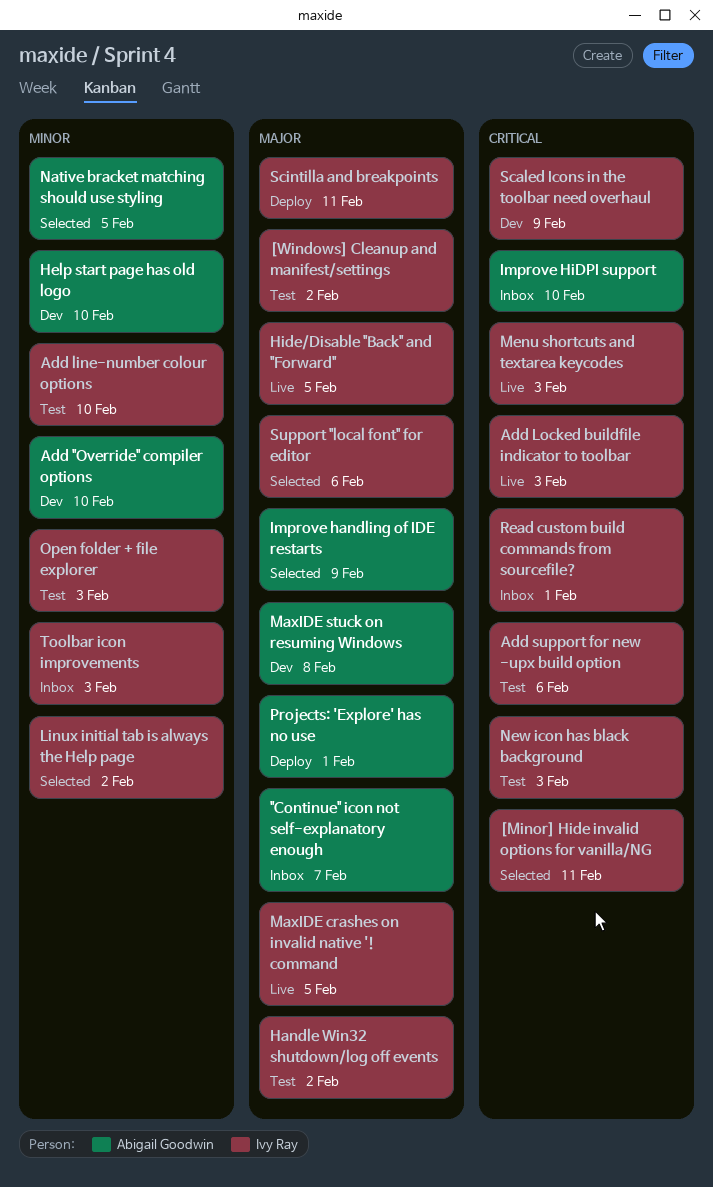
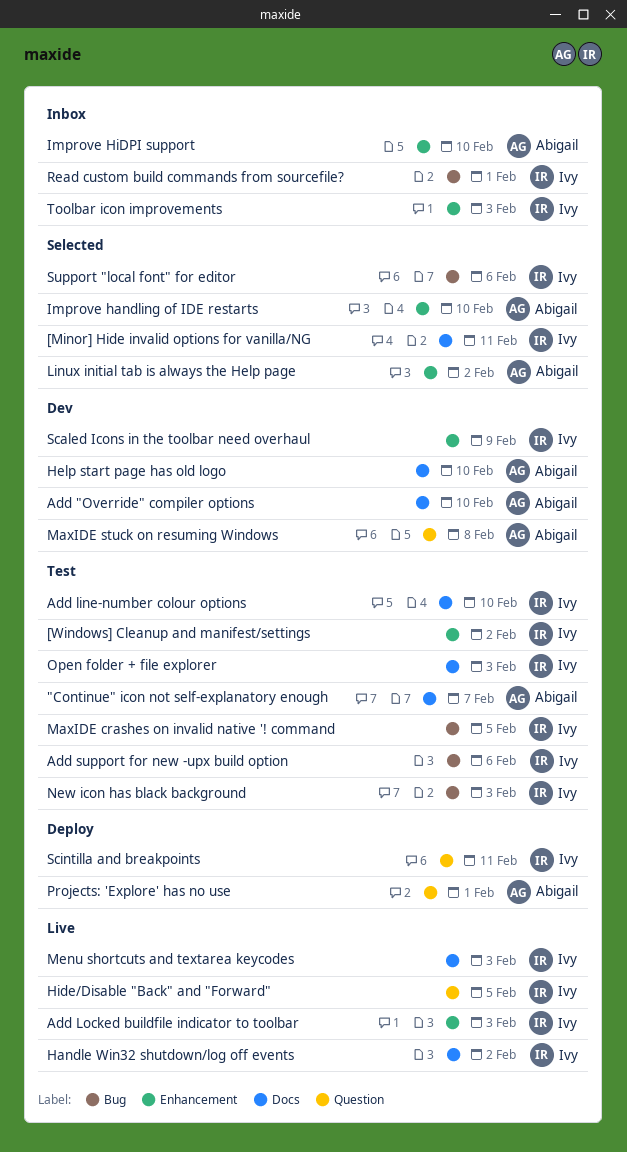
"Continue" icon not self-explanatory enough, status: Inbox -> Test
Handle Win32 shutdown/log off events, status: Test -> Live
Improve handling of IDE restarts, due: Feb 9 -> Feb 10
Linux initial tab is always the Help page, owner: Ivy Ray -> Abigail Goodwin
MaxIDE crashes on invalid native '! command, status: Live -> Test
Native bracket matching should use styling: present -> none

